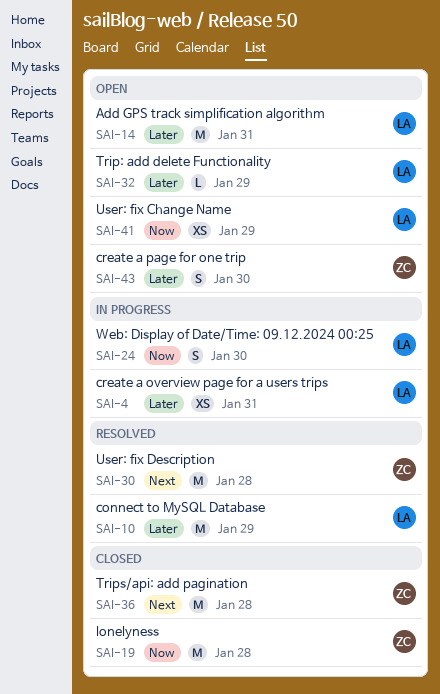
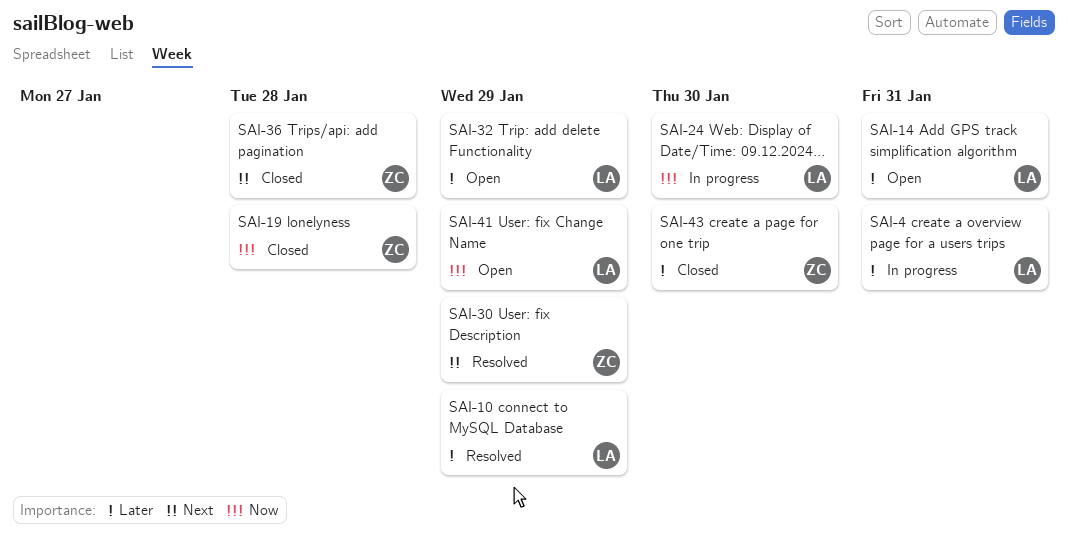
SAI-30, due: Jan 28 -> Jan 29
SAI-43, status: Open -> Closed

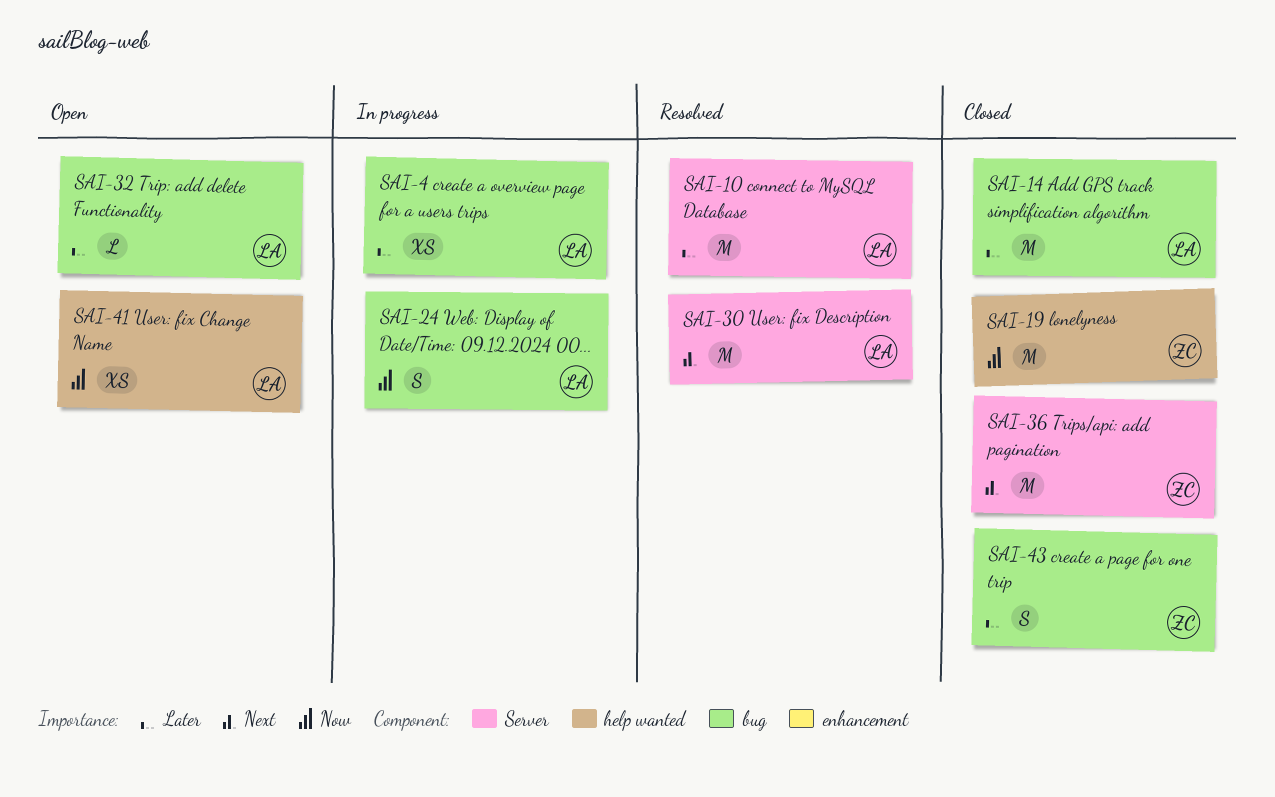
SAI-14, status: Open -> Closed
SAI-30, owner: ZC -> LA

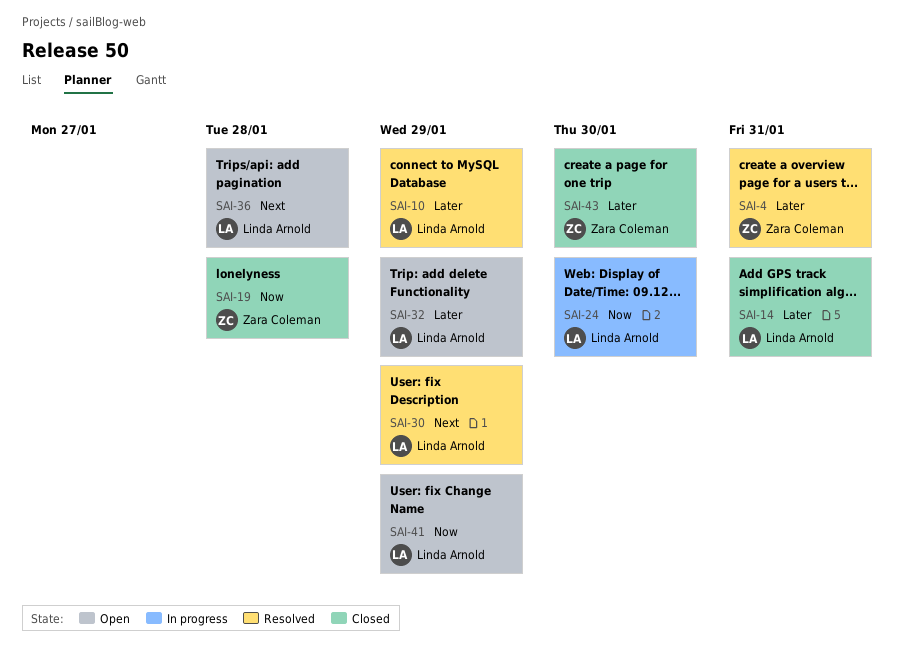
SAI-4, status: In progress -> Resolved
SAI-4, owner: Linda Arnold -> Zara Coleman
SAI-36, status: Closed -> Open
SAI-36, owner: Zara Coleman -> Linda Arnold

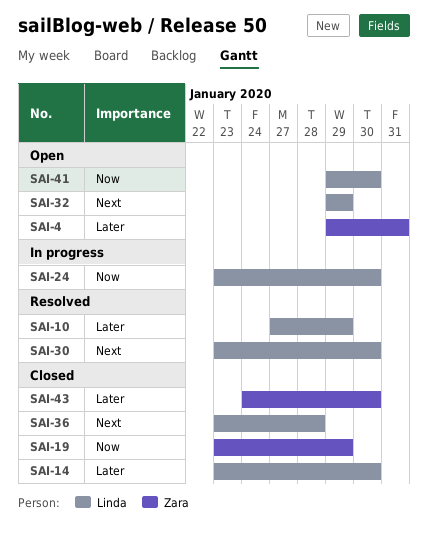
SAI-4, status: Resolved -> Open
SAI-14, due: Jan 31 -> Jan 30
SAI-19, due: Jan 28 -> Jan 29
SAI-30, due: Jan 29 -> Jan 30
SAI-32, priority: Later -> Next
SAI-36, status: Open -> Closed
SAI-41, due: Jan 29 -> Jan 30

